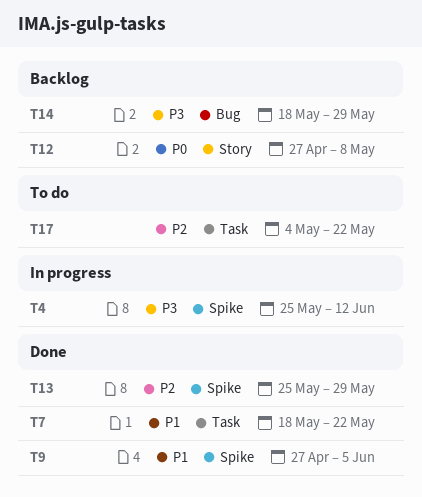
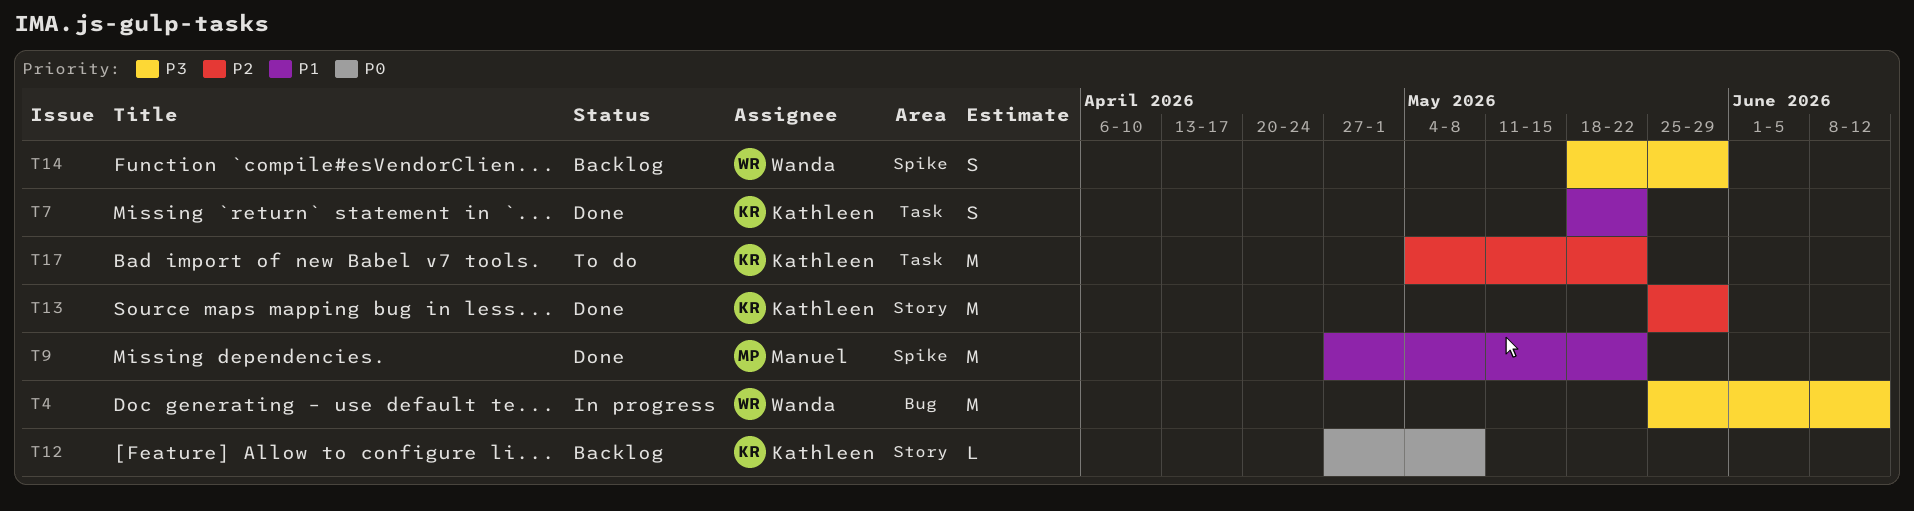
T4, label: Spike -> Bug
T9, due: Jun 5 -> May 22
T13, label: Spike -> Story
T14, label: Bug -> Spike

